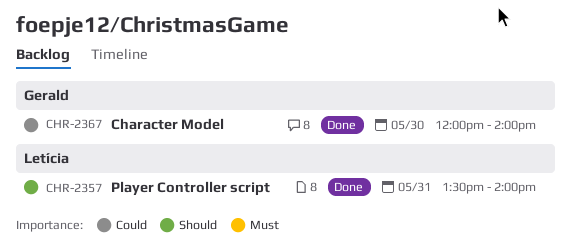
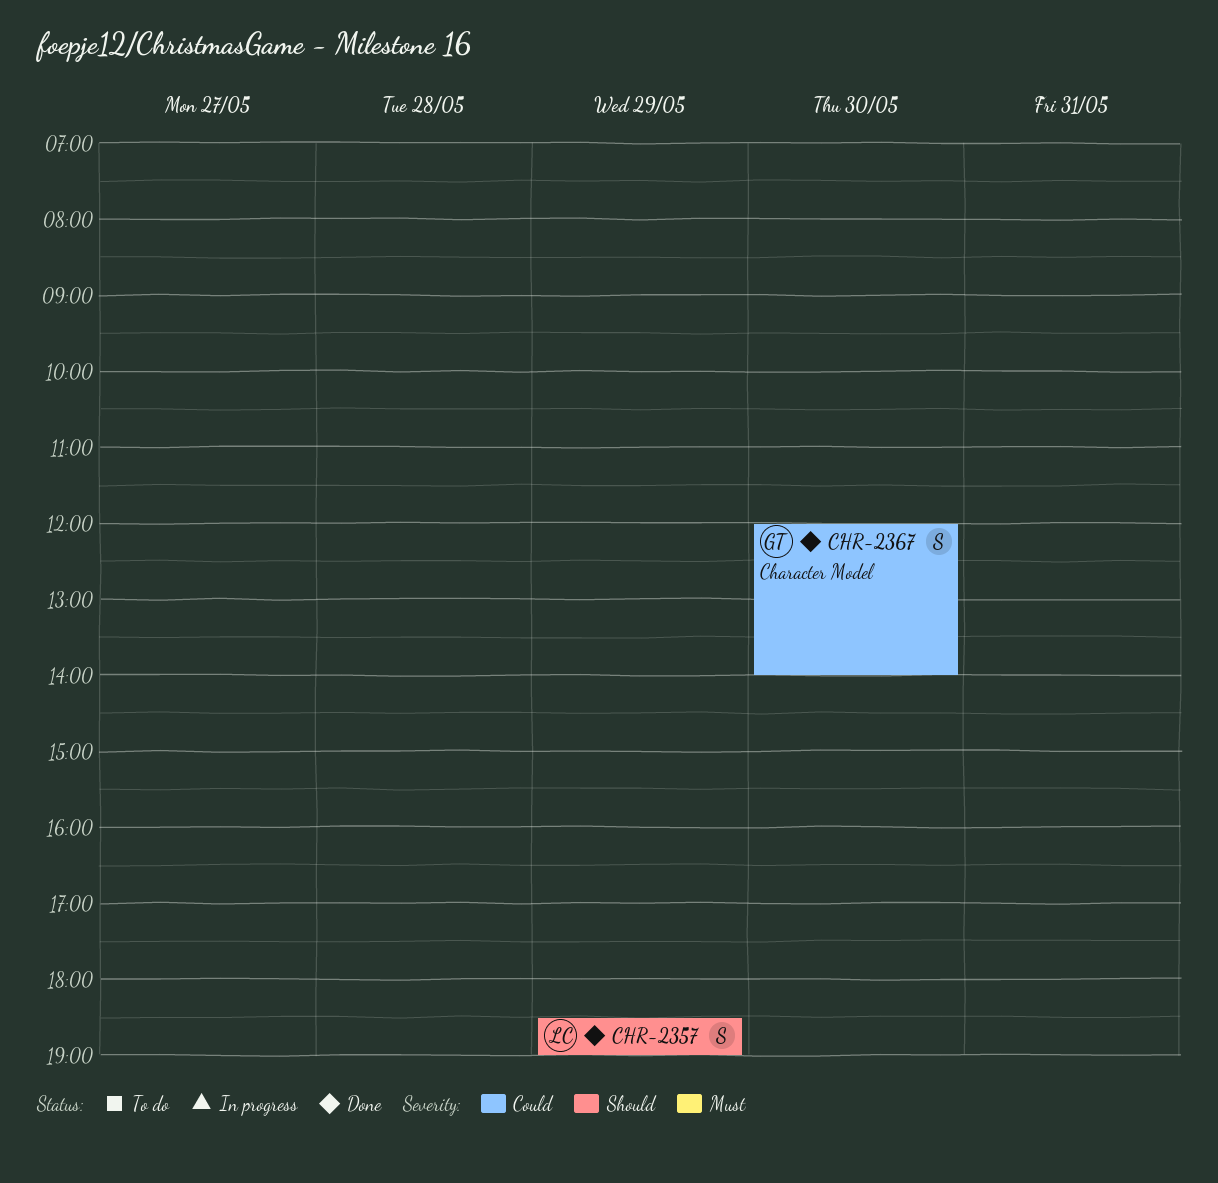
CHR-2357, day: May 31 -> May 29
CHR-2357, begins: 13:30 -> 18:30
CHR-2357, ends: 14:00 -> 19:00

